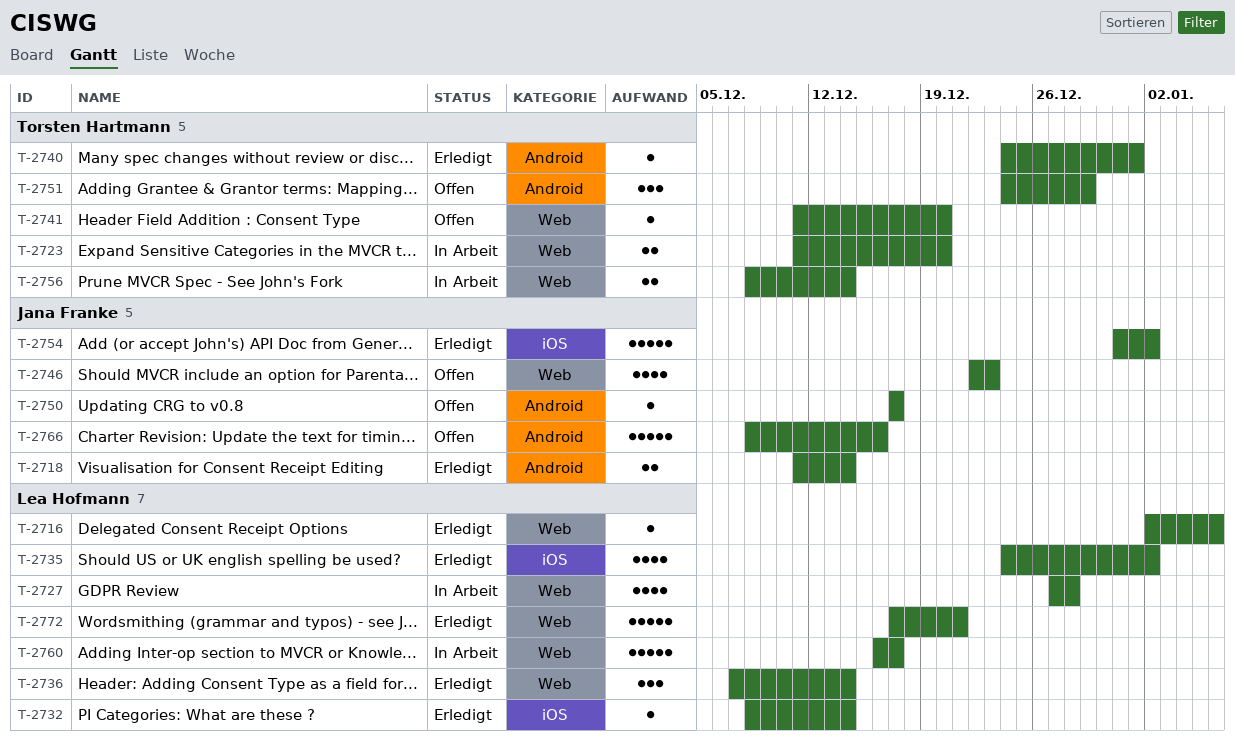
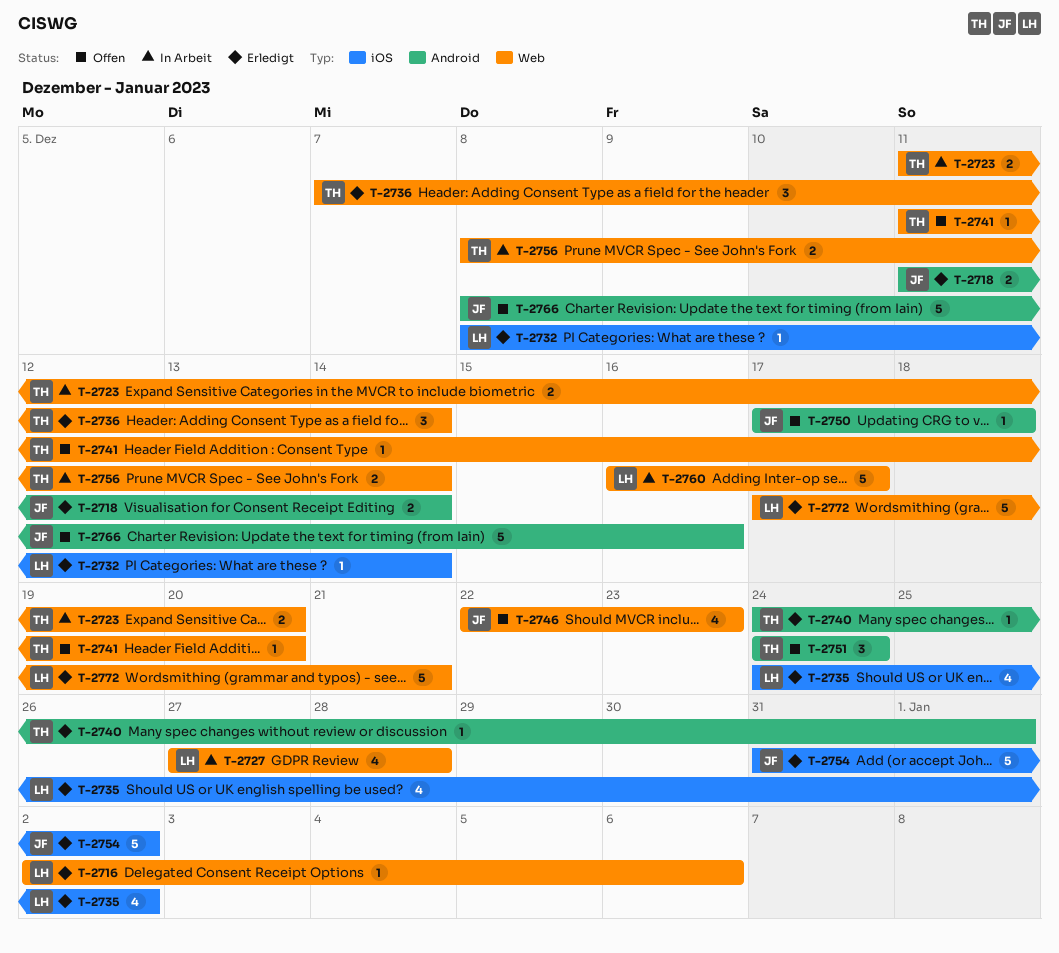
T-2736, owner: Lea Hofmann -> Torsten Hartmann
T-2750, due: Dec 17 -> Dec 18
T-2751, due: Dec 29 -> Dec 24

